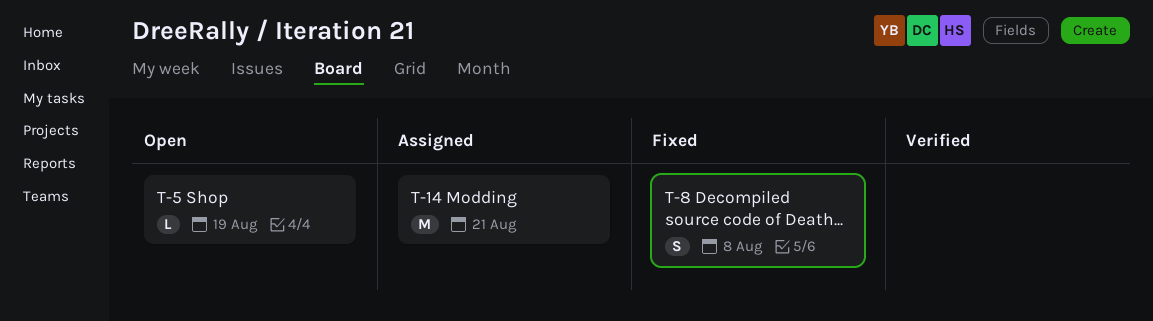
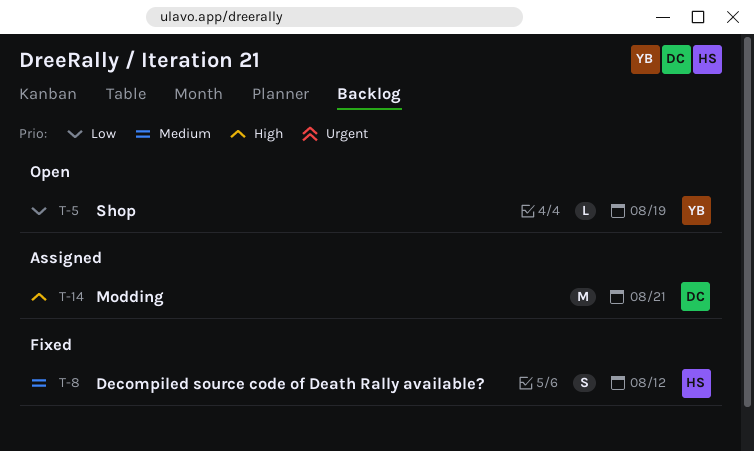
T-8, due: Aug 8 -> Aug 12

